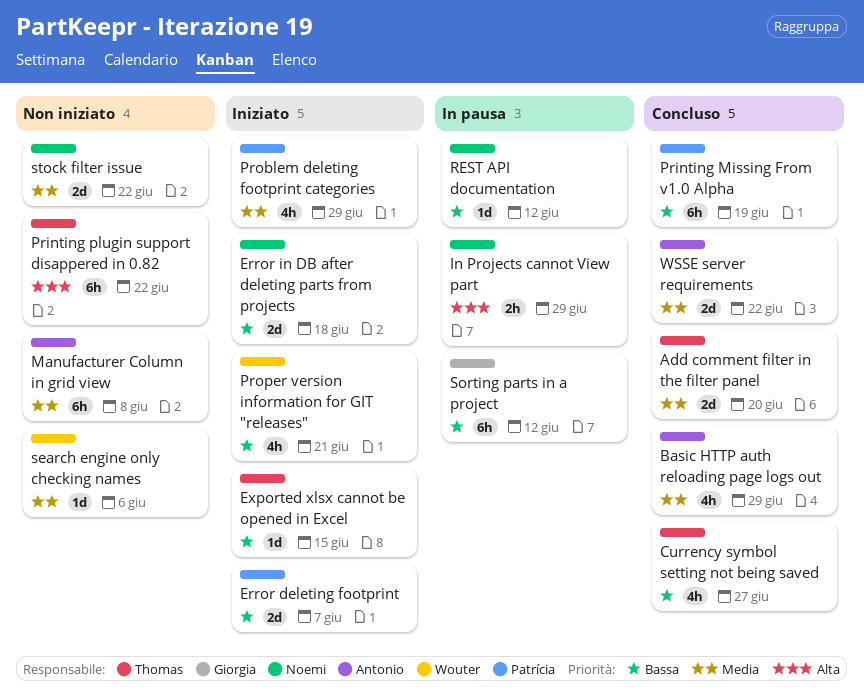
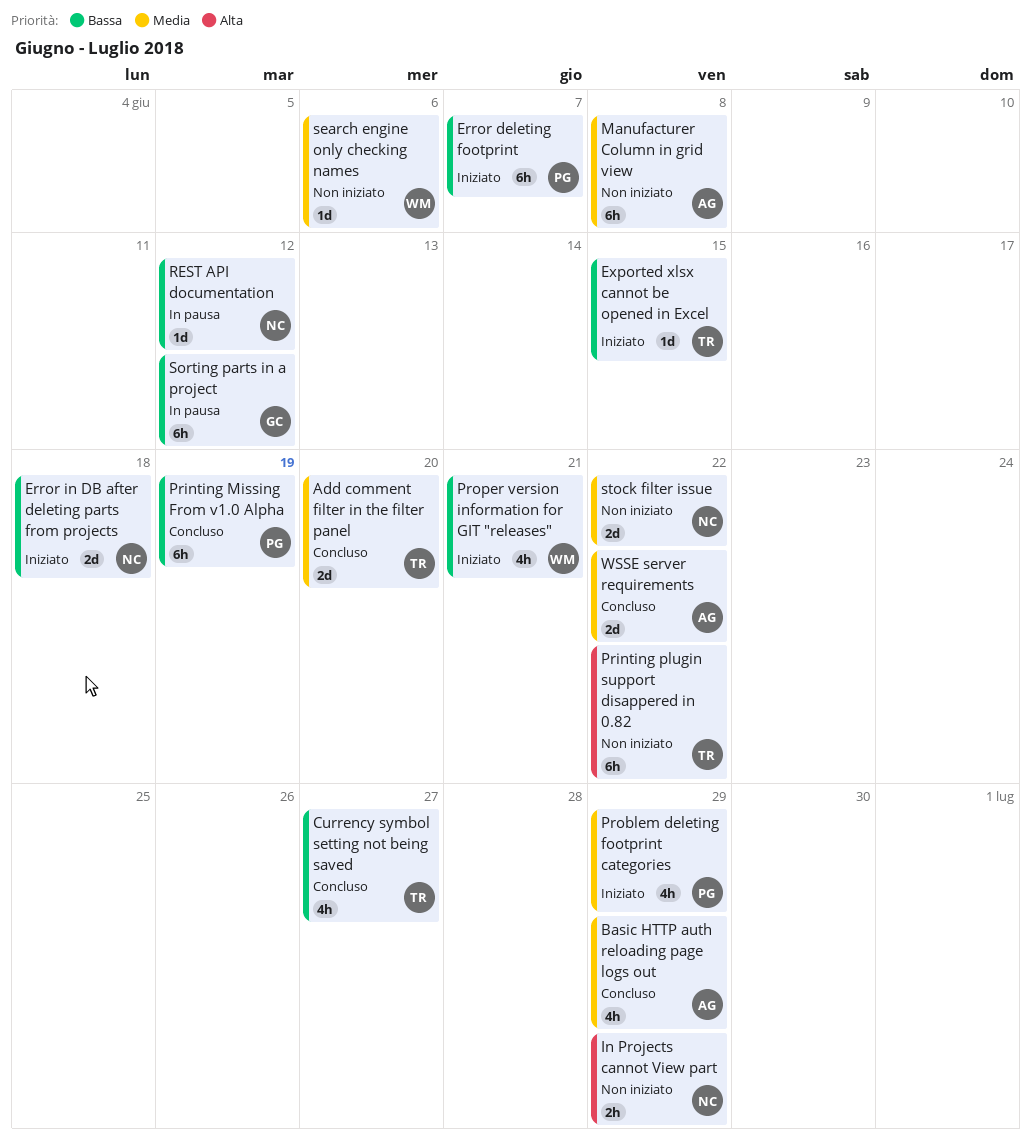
Error deleting footprint, estimate: 2d -> 6h
In Projects cannot View part, status: In pausa -> Non iniziato

